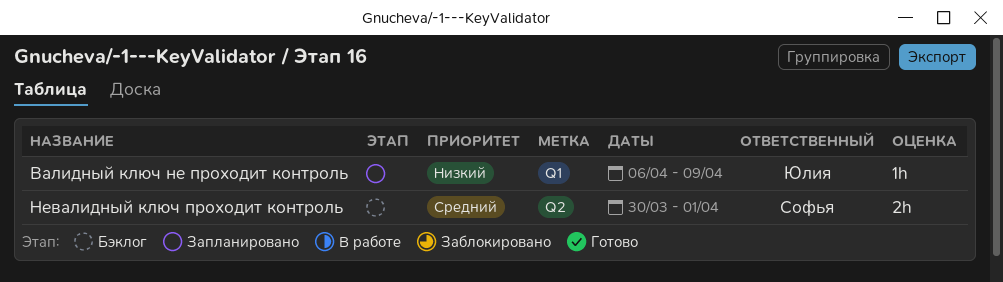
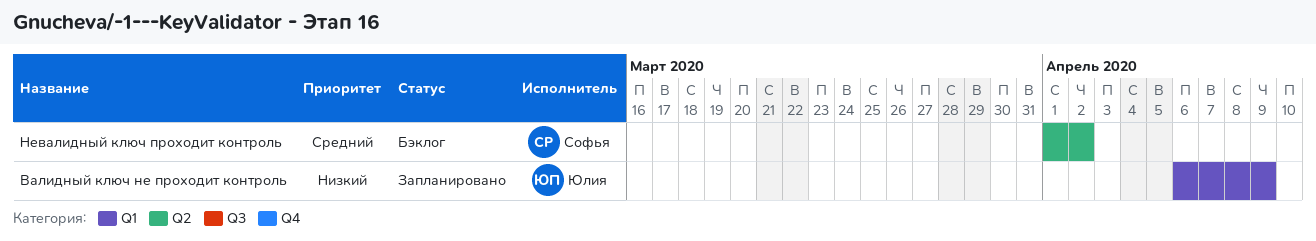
Невалидный ключ проходит контроль, start: Mar 30 -> Apr 1
Невалидный ключ проходит контроль, due: Apr 1 -> Apr 2

